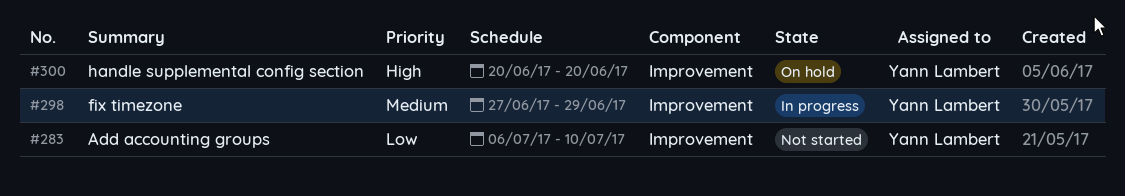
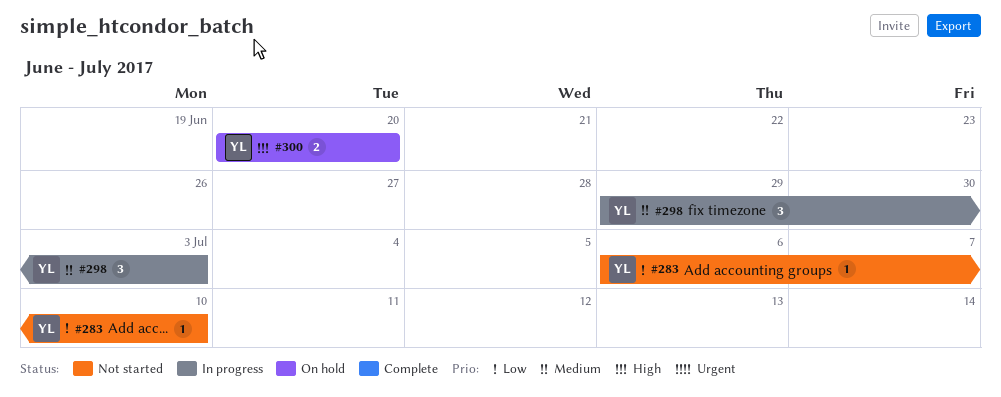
#298, start: Jun 27 -> Jun 29
#298, due: Jun 29 -> Jul 3

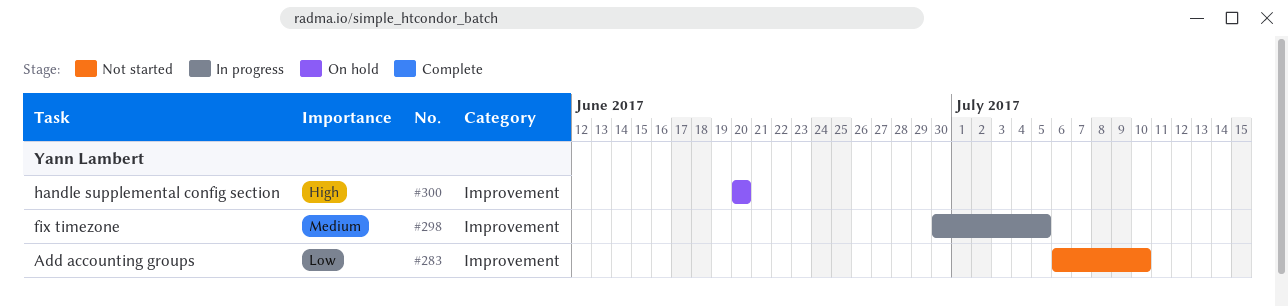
#298, start: Jun 29 -> Jun 30
#298, due: Jul 3 -> Jul 5

